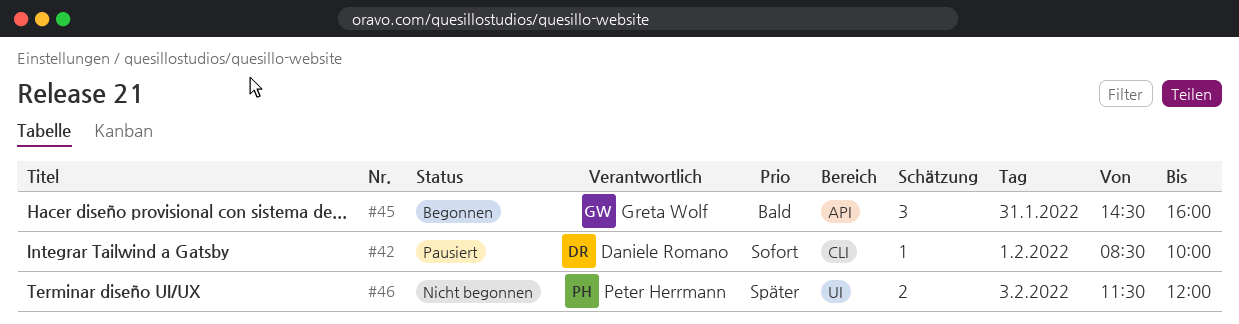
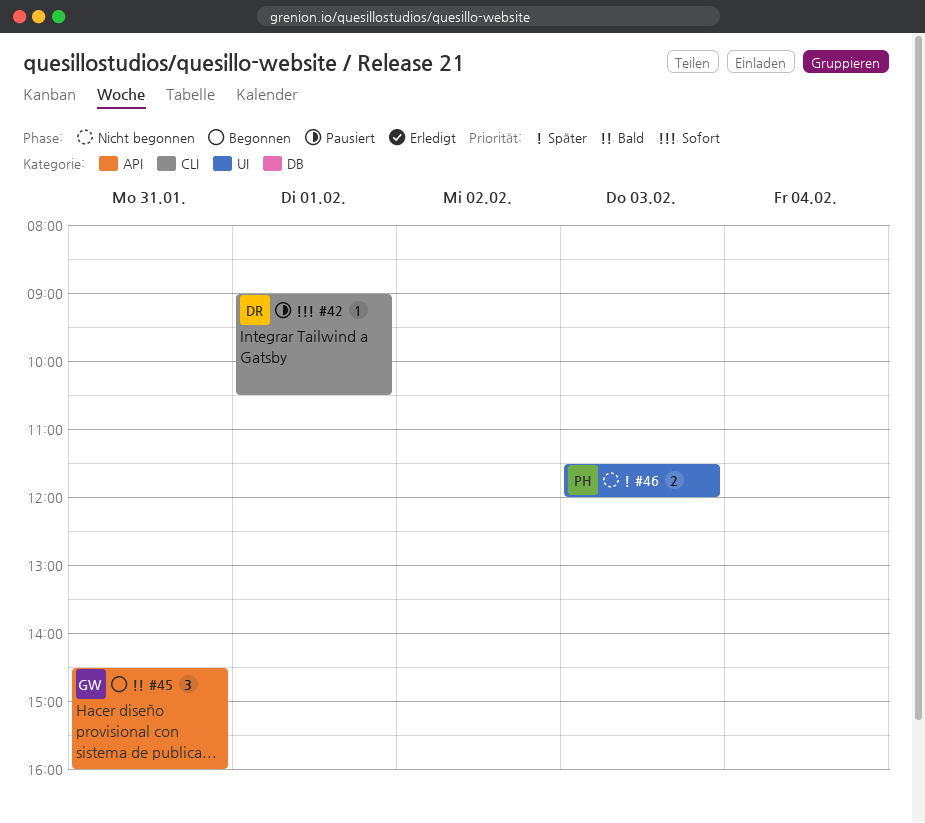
#42, begins: 08:30 -> 09:00
#42, ends: 10:00 -> 10:30

